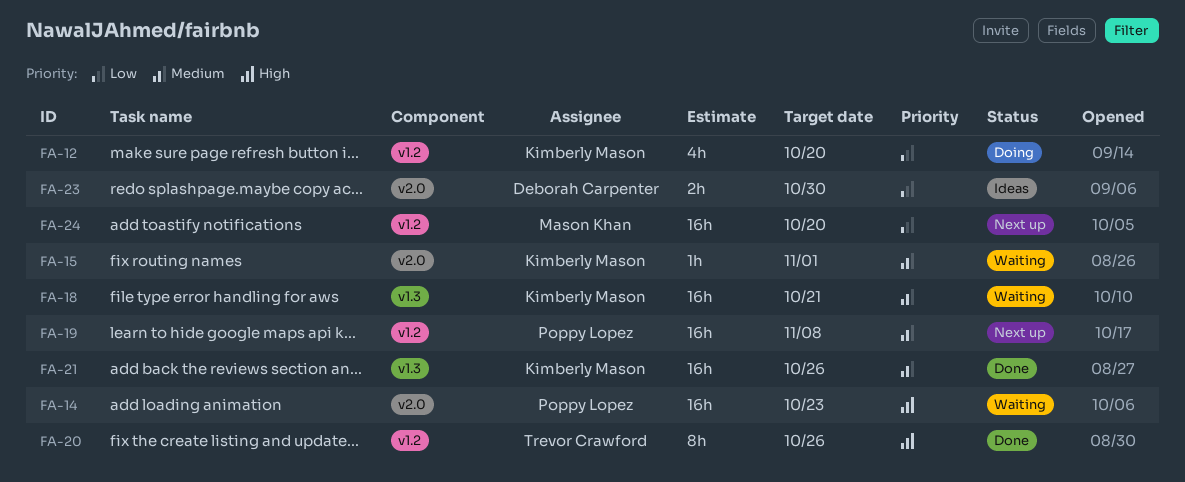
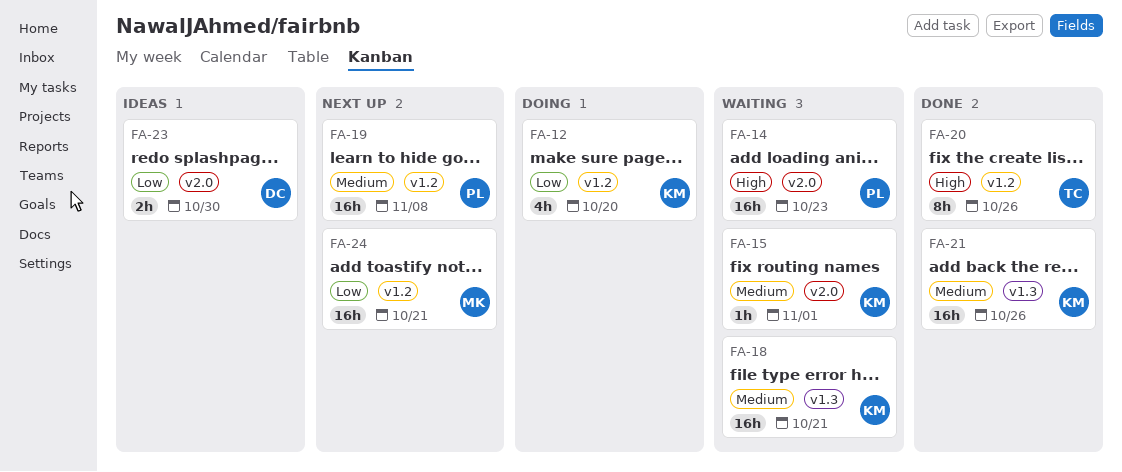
FA-24, due: Oct 20 -> Oct 21

